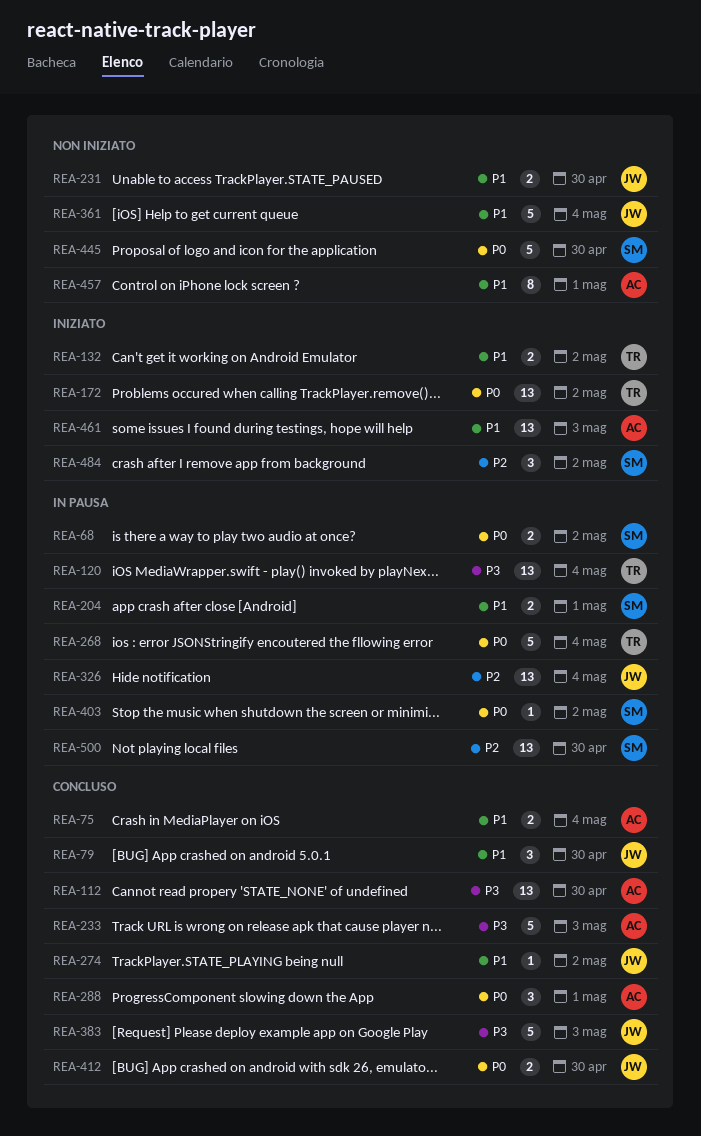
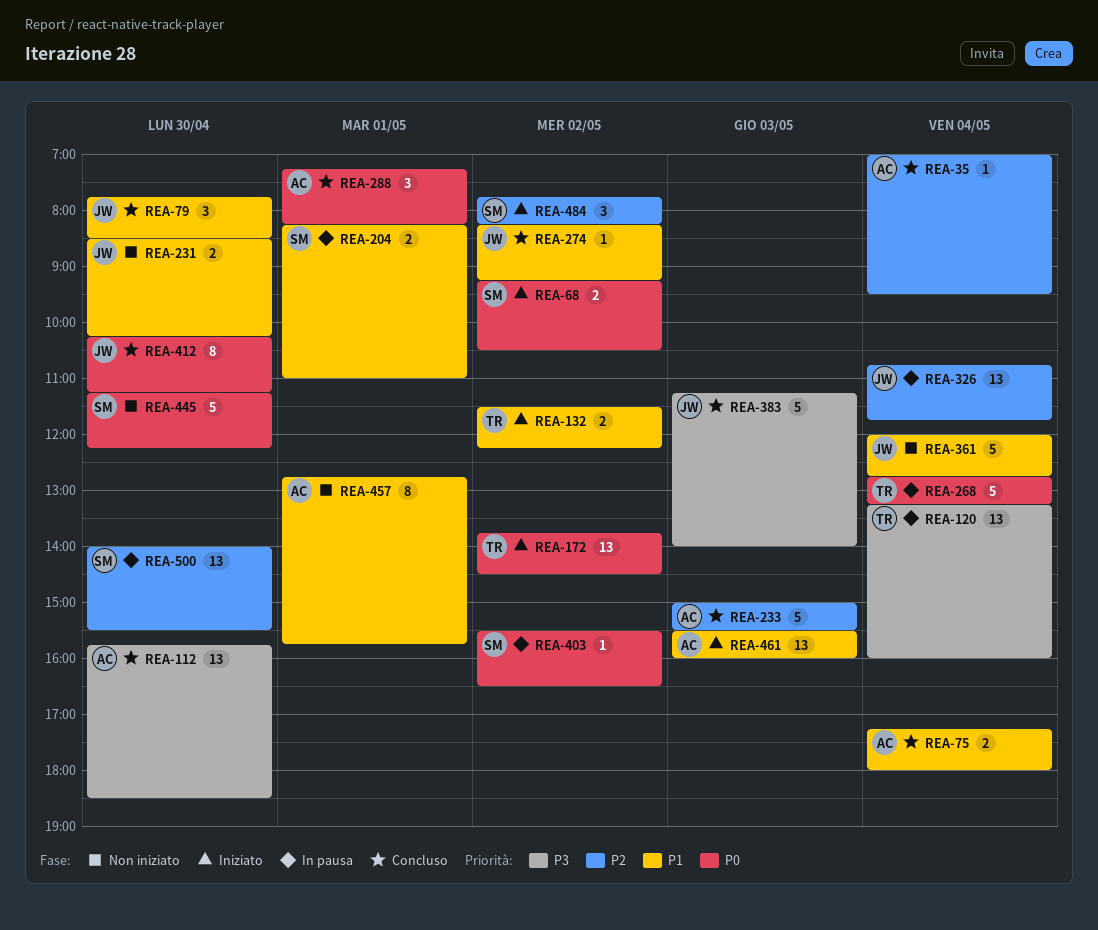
REA-35: none -> present
REA-68, status: In pausa -> Iniziato
REA-233, priority: P3 -> P2
REA-412, estimate: 2 -> 8

